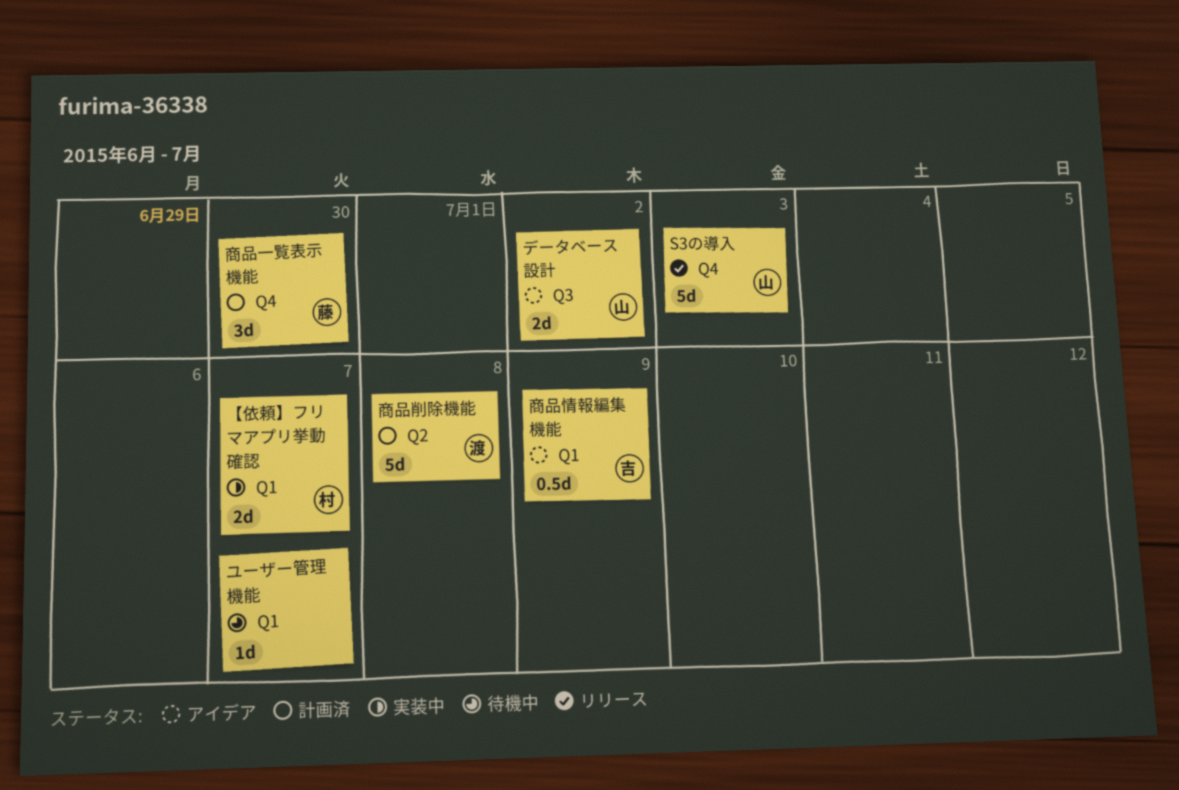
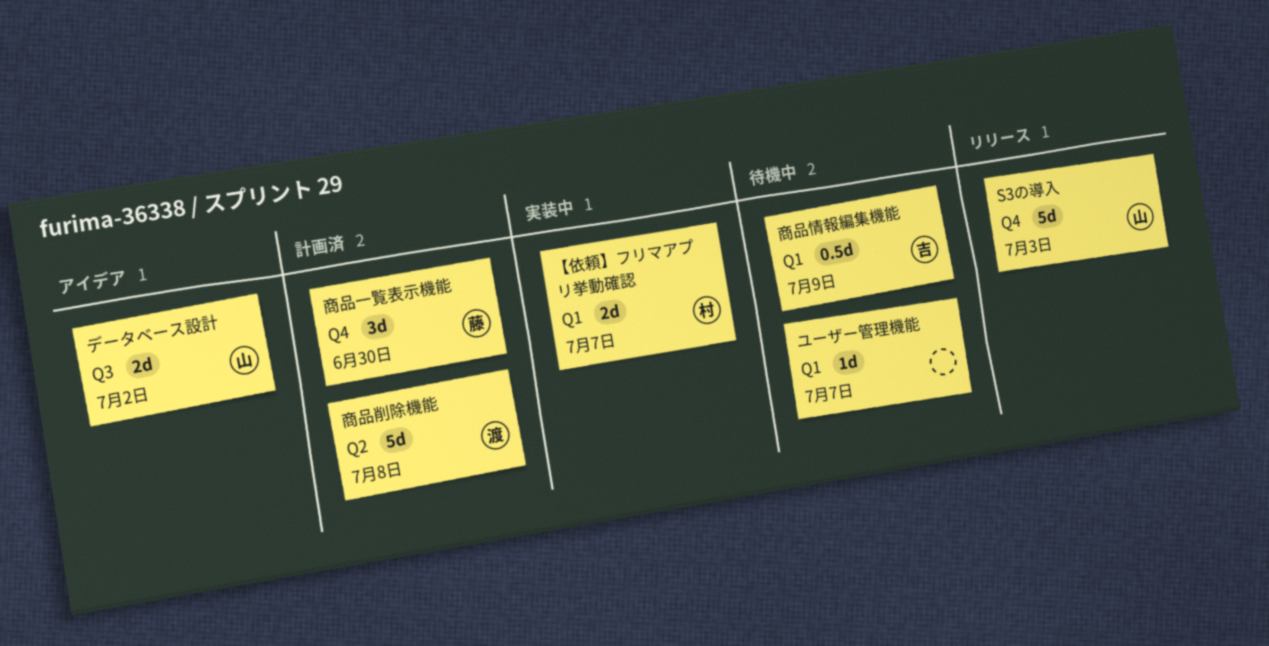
商品情報編集機能, status: アイデア -> 待機中

